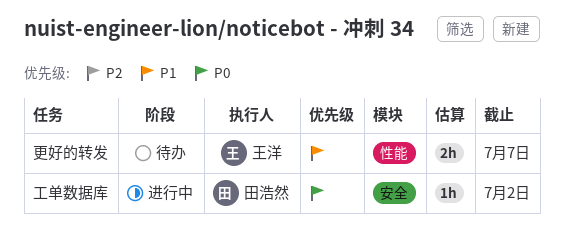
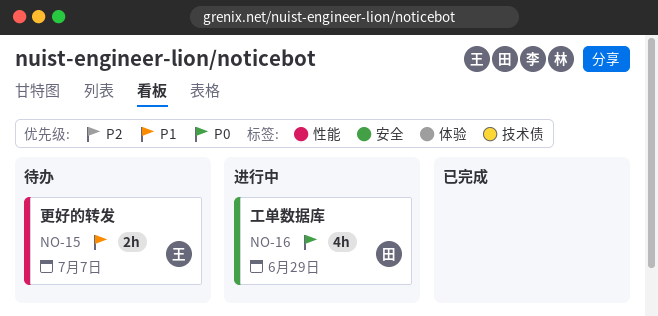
工单数据库, estimate: 1h -> 4h
工单数据库, due: Jul 2 -> Jun 29

